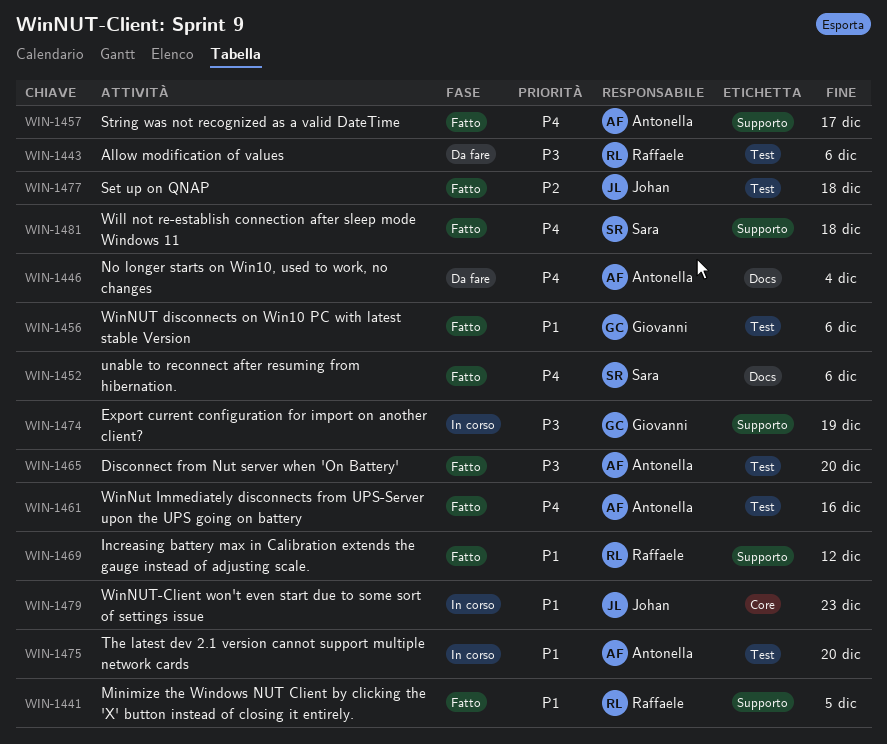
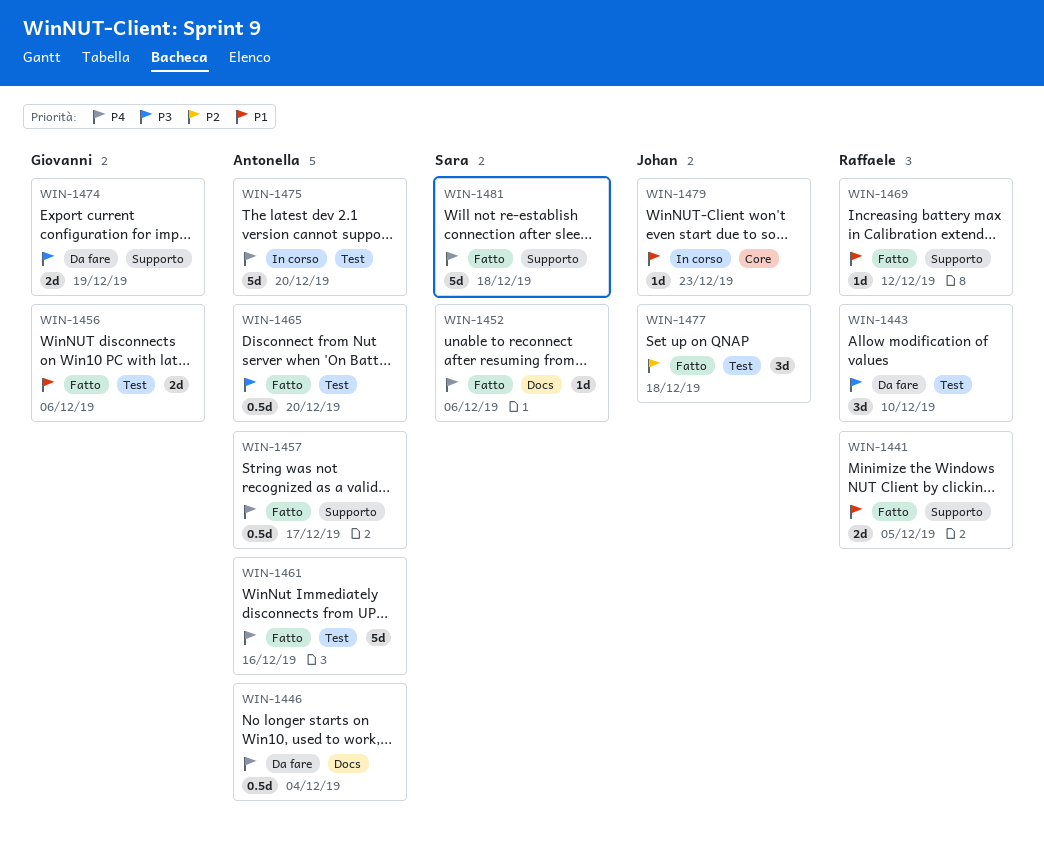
WIN-1443, due: Dec 6 -> Dec 10
WIN-1474, status: In corso -> Da fare
WIN-1475, priority: P1 -> P4

